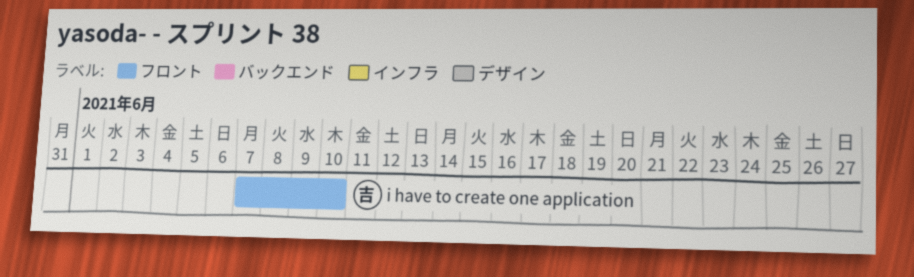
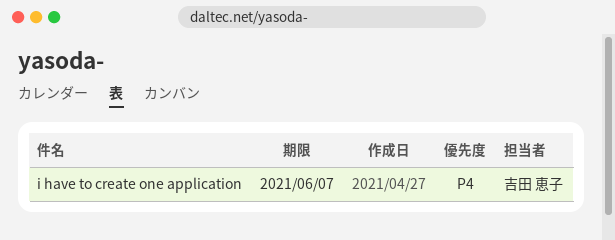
i have to create one application, due: Jun 10 -> Jun 7

